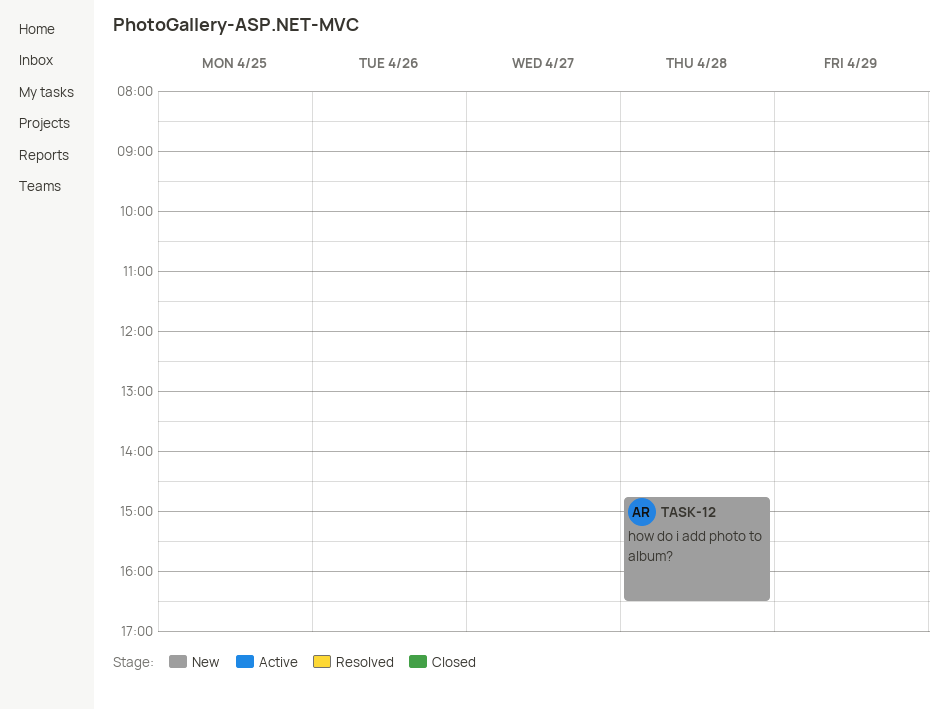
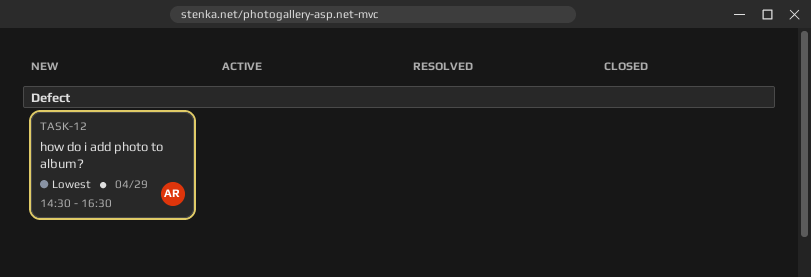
TASK-12, day: Apr 28 -> Apr 29
TASK-12, begins: 14:45 -> 14:30

